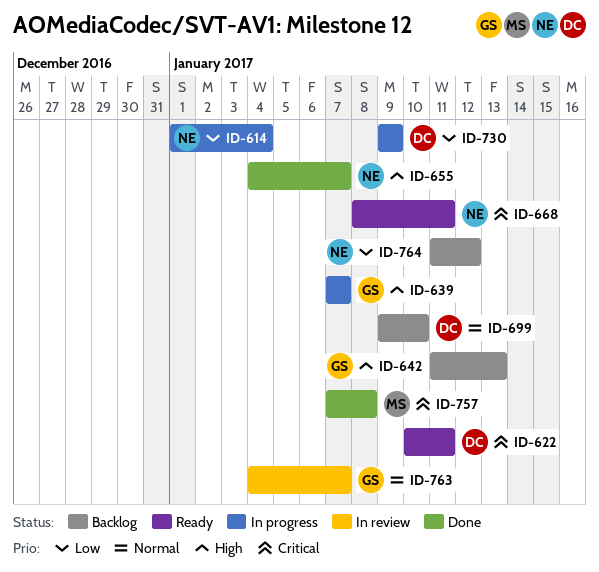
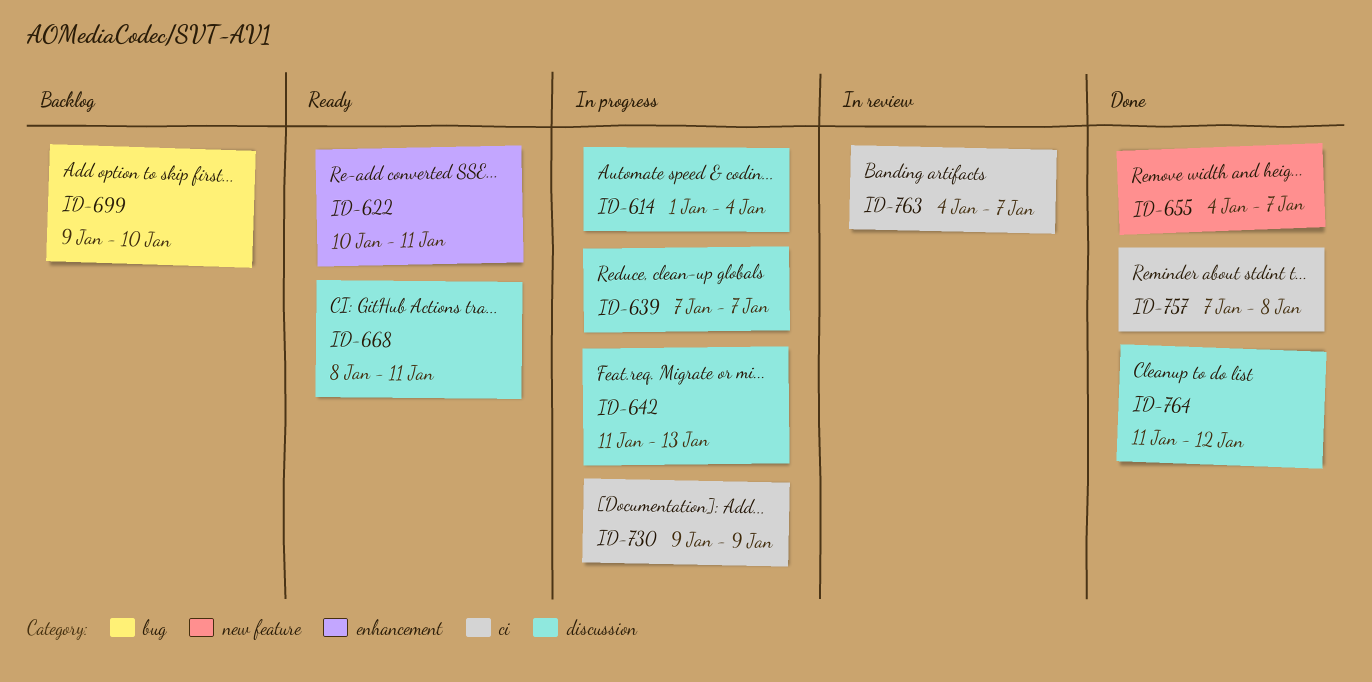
ID-642, status: Backlog -> In progress
ID-764, status: Backlog -> Done

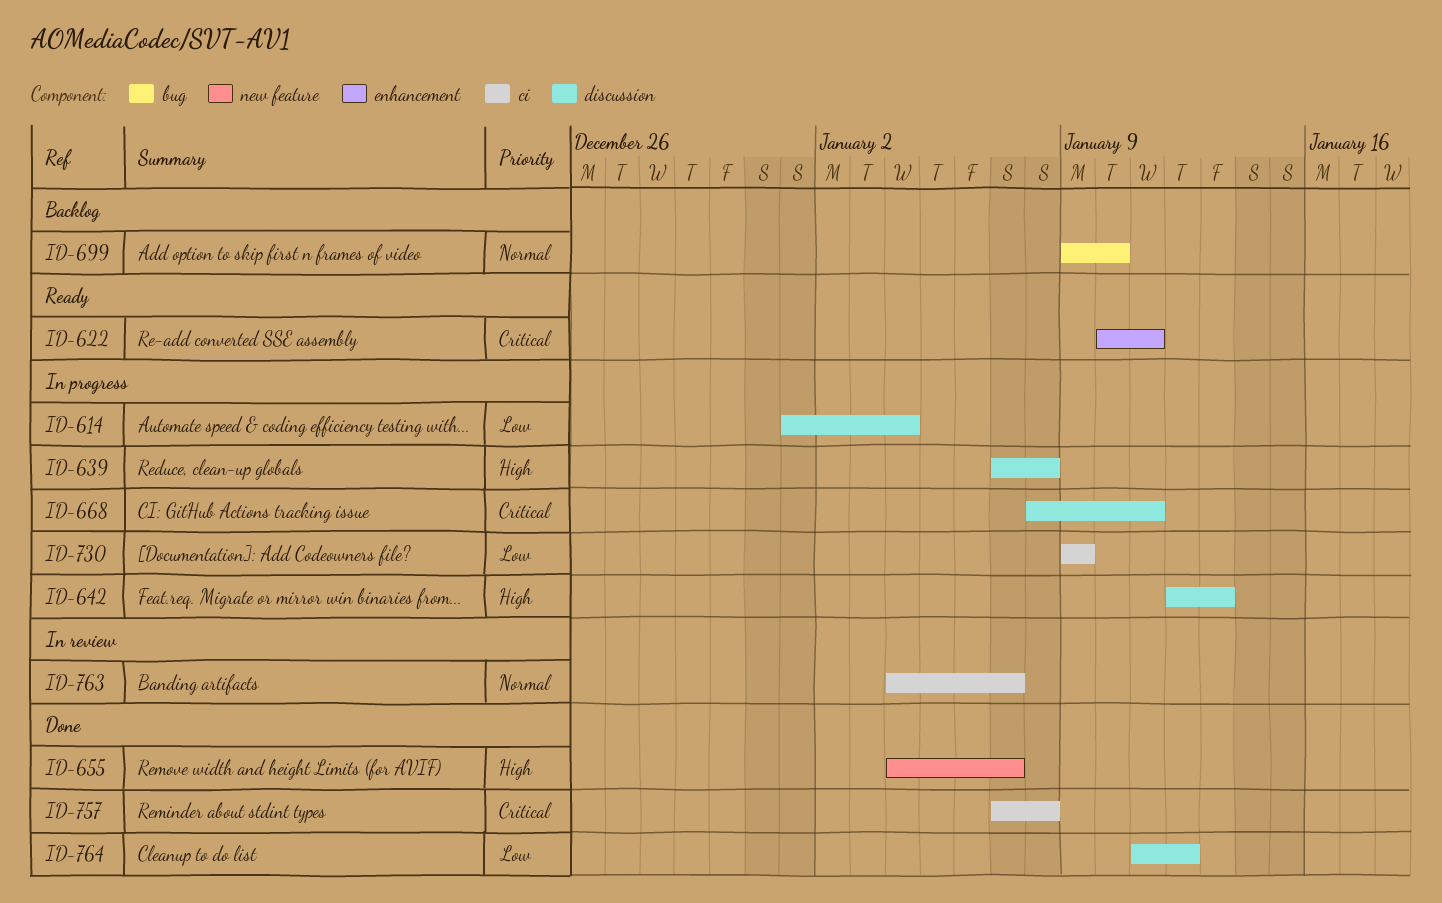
ID-639, due: Jan 7 -> Jan 8
ID-642, start: Jan 11 -> Jan 12
ID-668, status: Ready -> In progress

